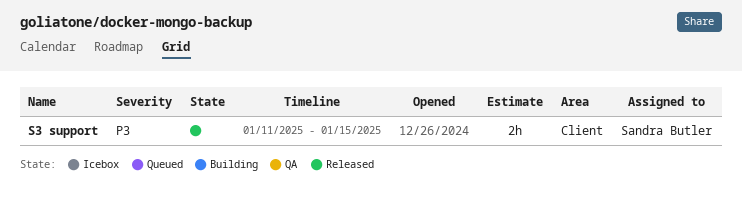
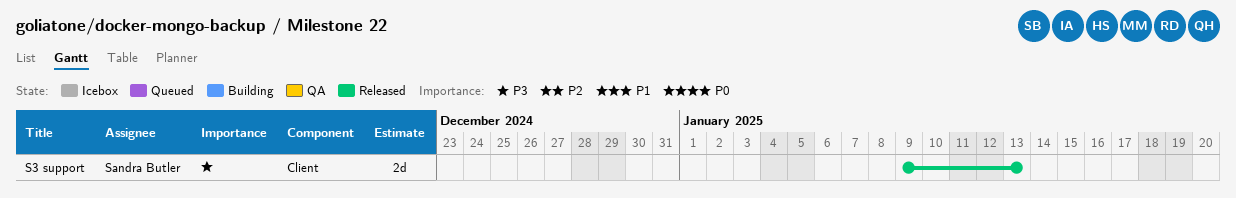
S3 support, estimate: 2h -> 2d
S3 support, start: Jan 11 -> Jan 9
S3 support, due: Jan 15 -> Jan 13

